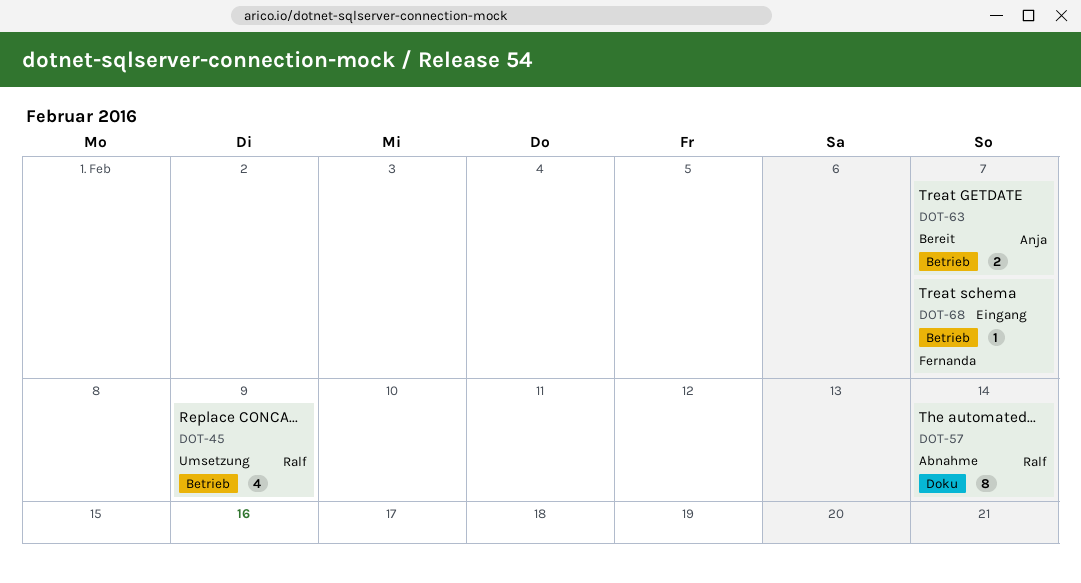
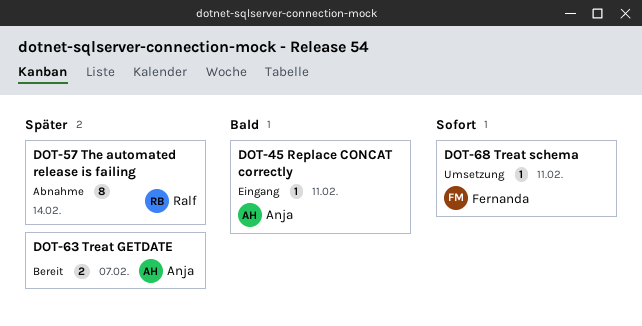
DOT-45, status: Umsetzung -> Eingang
DOT-45, owner: Ralf -> Anja
DOT-45, estimate: 4 -> 1
DOT-45, due: Feb 9 -> Feb 11
DOT-68, status: Eingang -> Umsetzung
DOT-68, due: Feb 7 -> Feb 11

